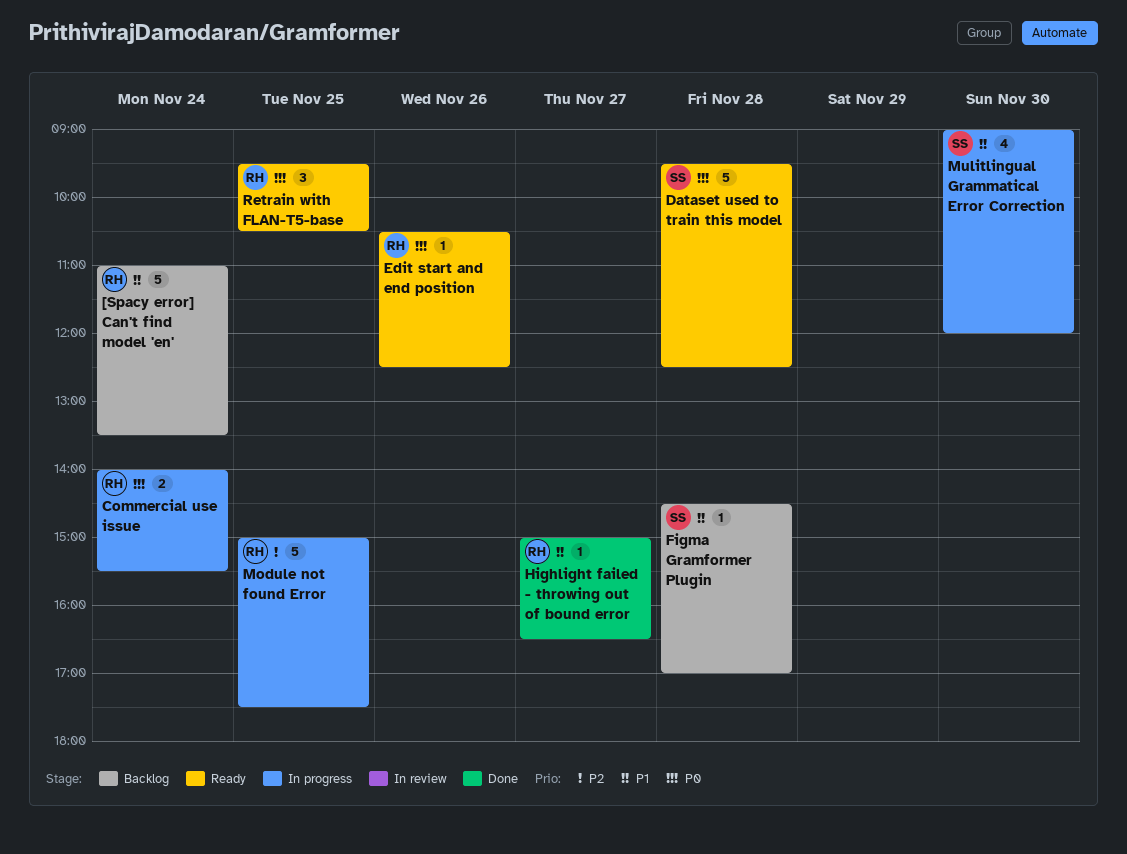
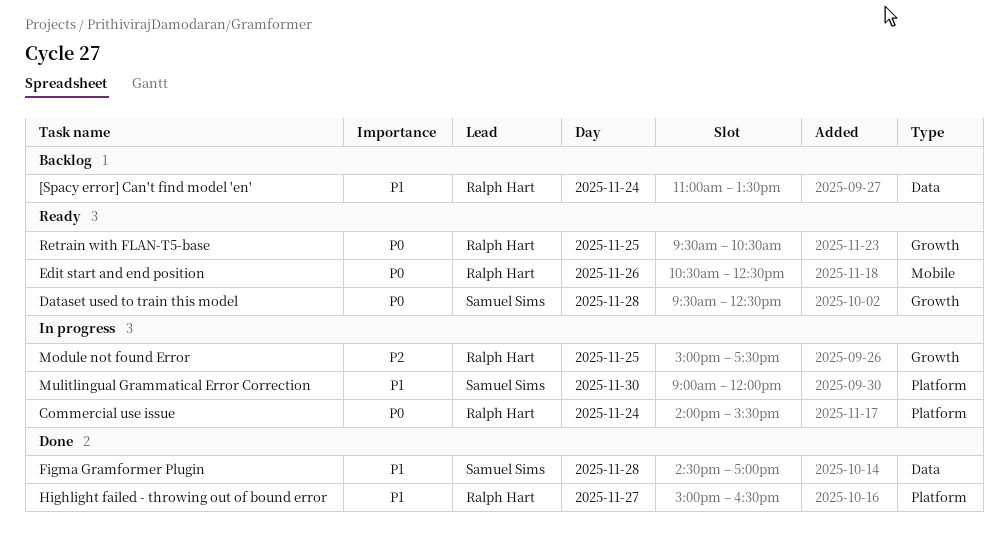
Figma Gramformer Plugin, status: Backlog -> Done

